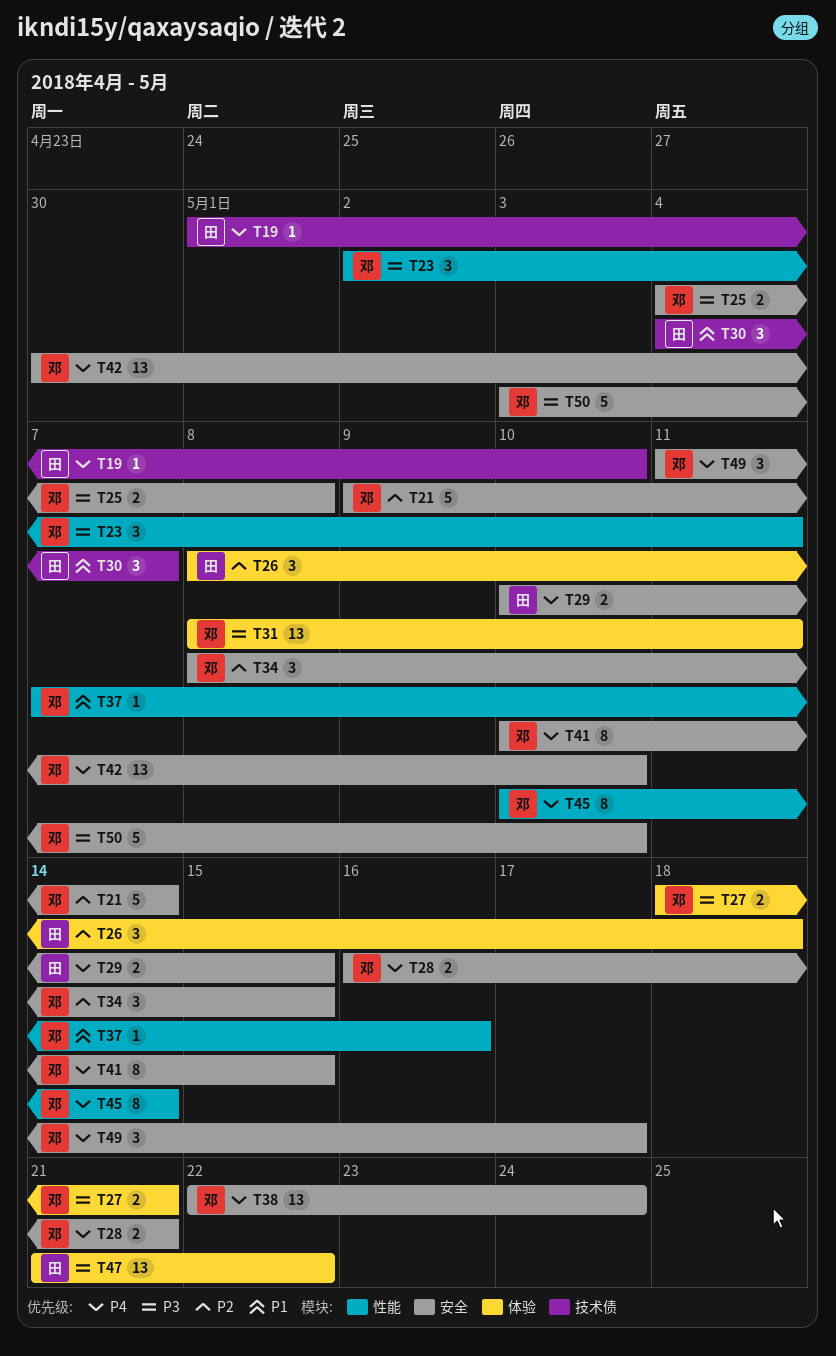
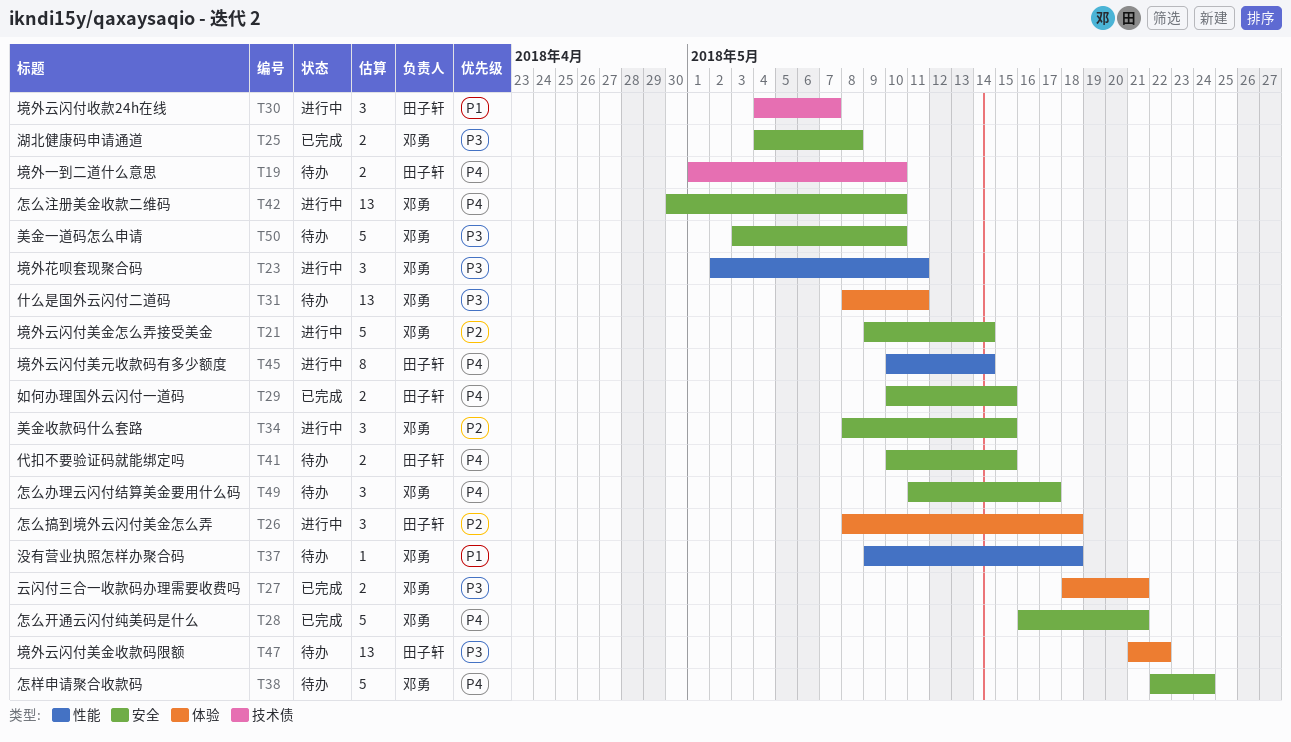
T19, estimate: 1 -> 2
T28, estimate: 2 -> 5
T37, start: May 7 -> May 9
T37, due: May 16 -> May 18
T38, estimate: 13 -> 5
T41, owner: 邓勇 -> 田子轩
T41, estimate: 8 -> 2
T45, owner: 邓勇 -> 田子轩

